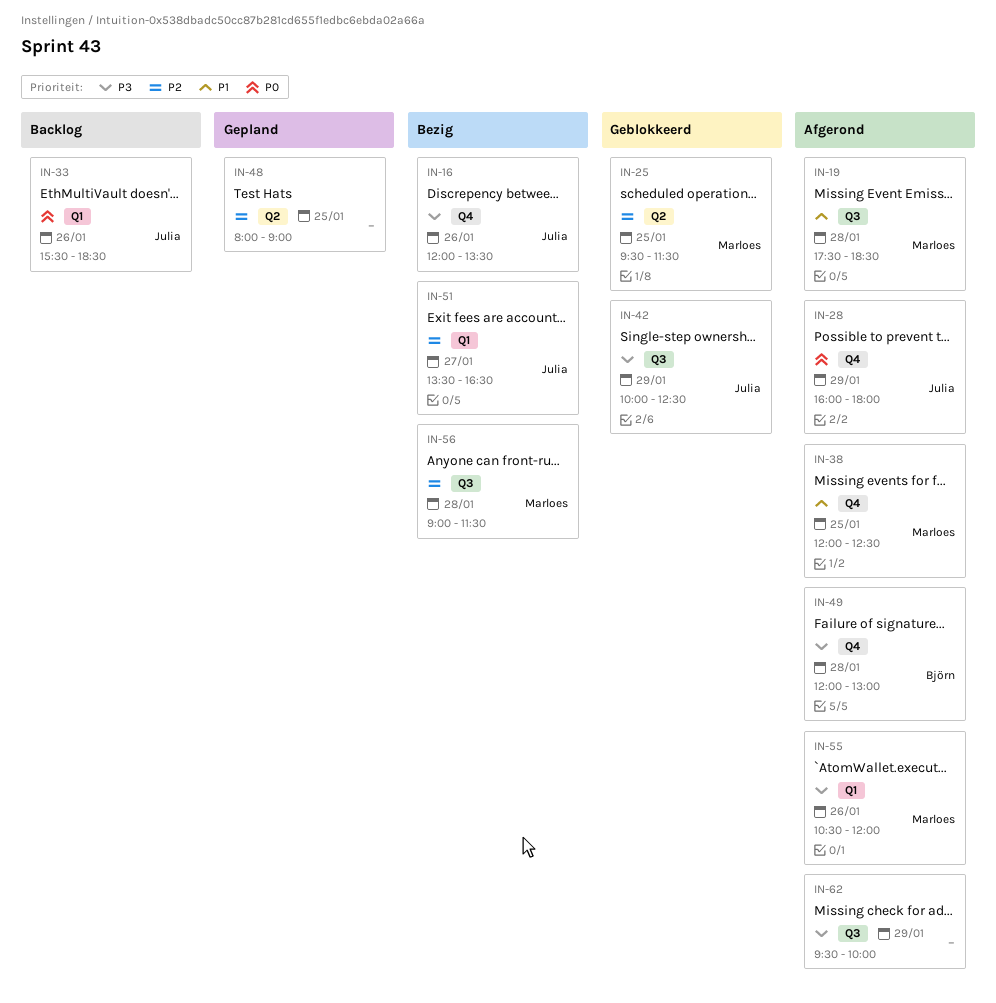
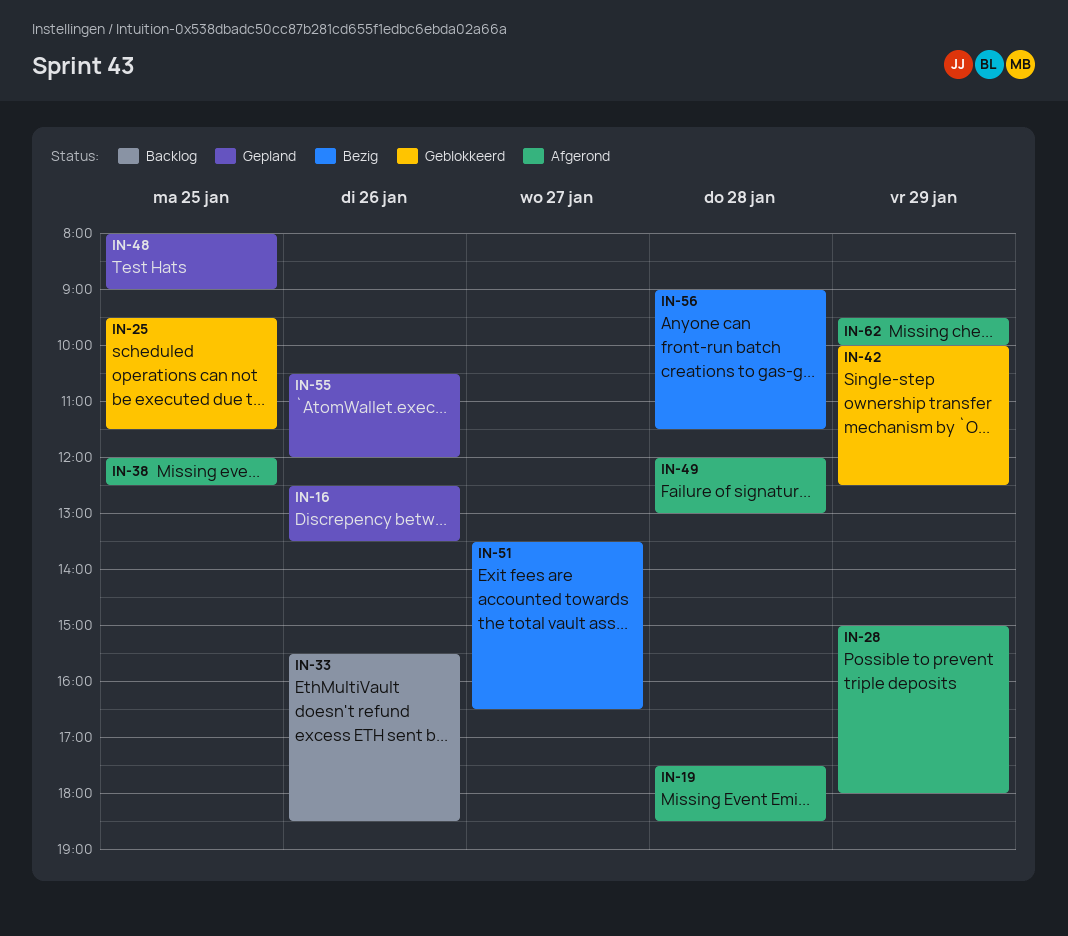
IN-16, status: Bezig -> Gepland
IN-16, begins: 12:00 -> 12:30
IN-28, begins: 16:00 -> 15:00
IN-55, status: Afgerond -> Gepland

